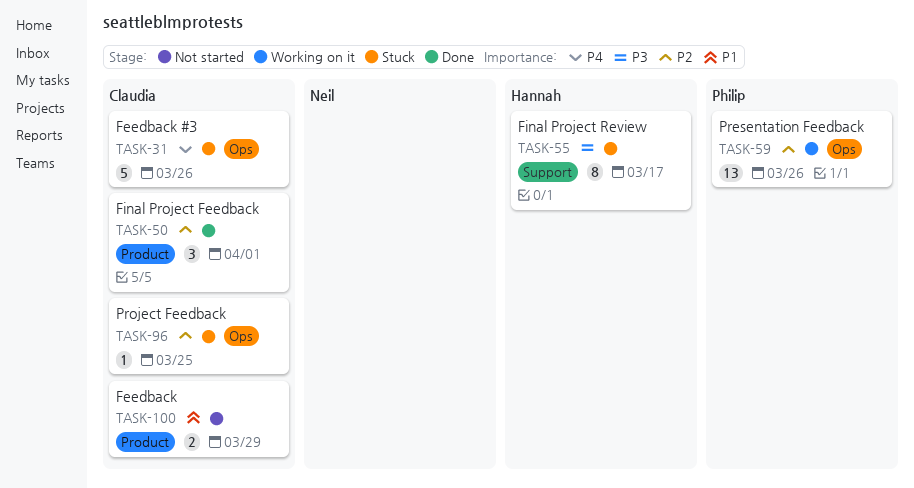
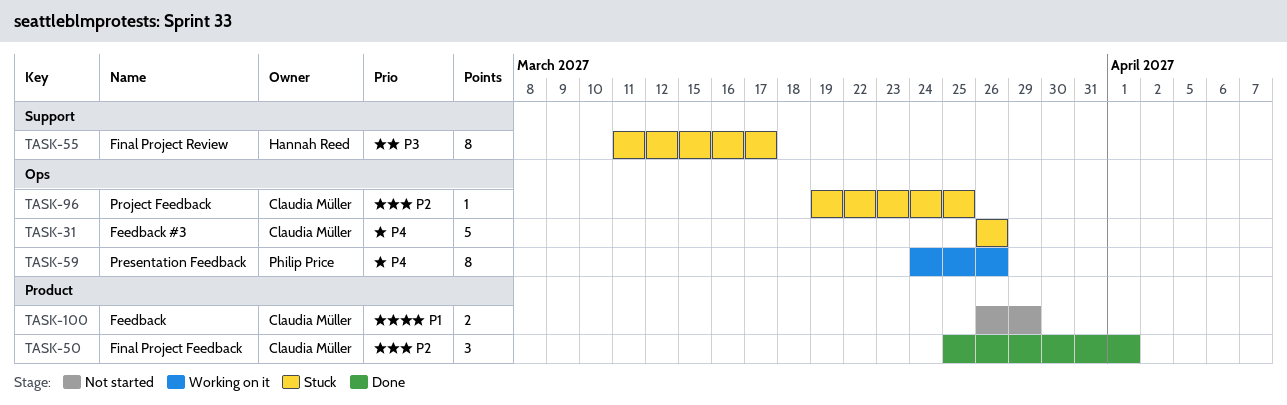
TASK-59, priority: P2 -> P4
TASK-59, estimate: 13 -> 8

